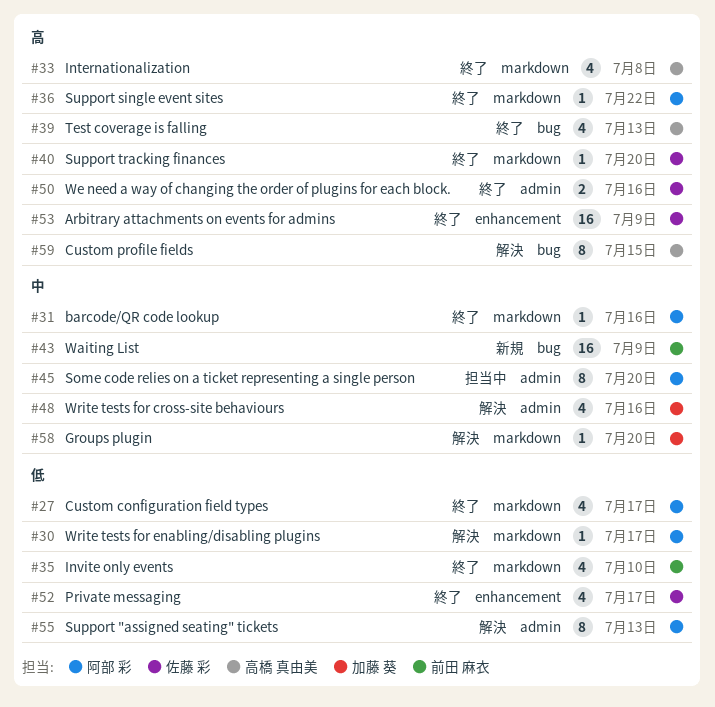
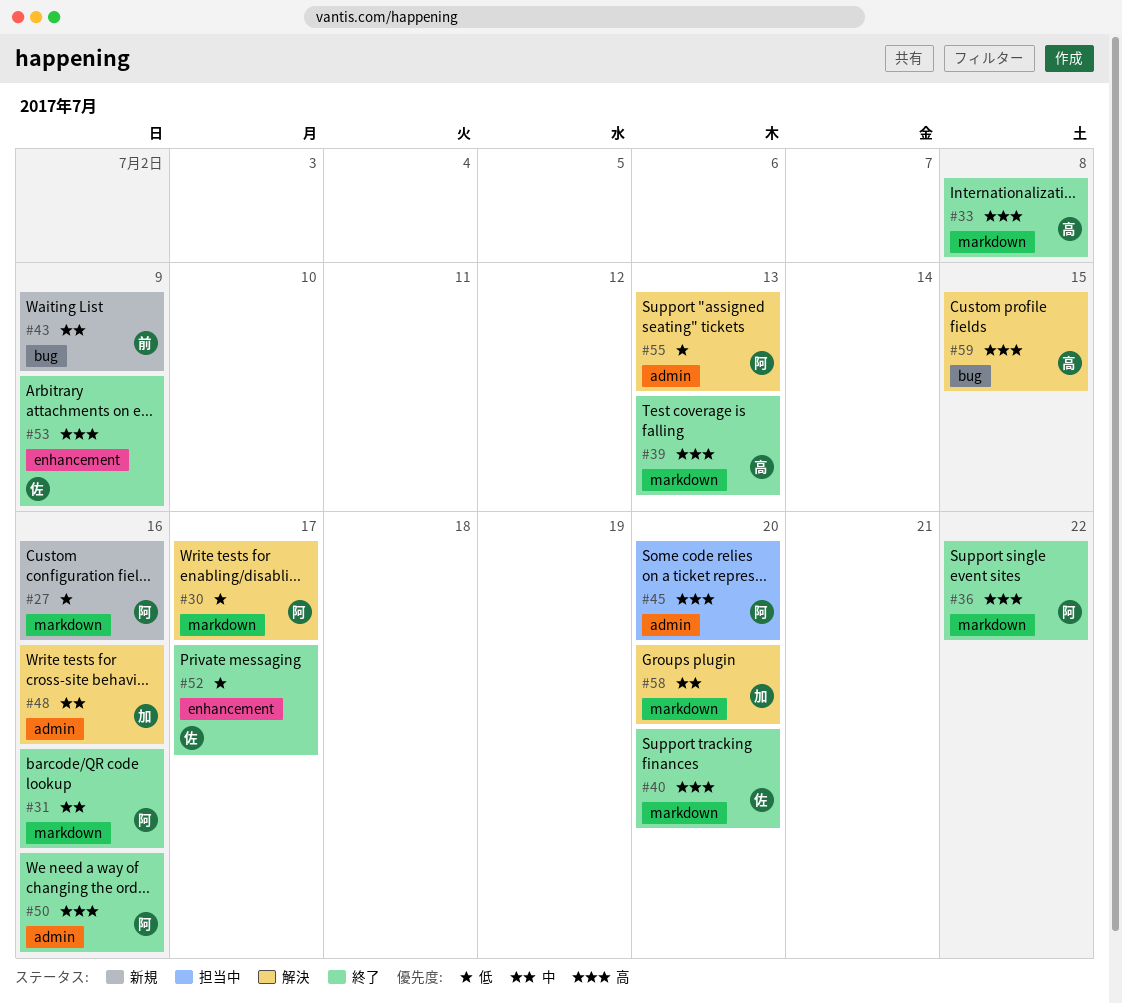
#27, status: 終了 -> 新規
#27, due: Jul 17 -> Jul 16
#35: present -> none
#39, label: bug -> markdown
#45, priority: 中 -> 高
#50, owner: 佐藤 彩 -> 阿部 彩

